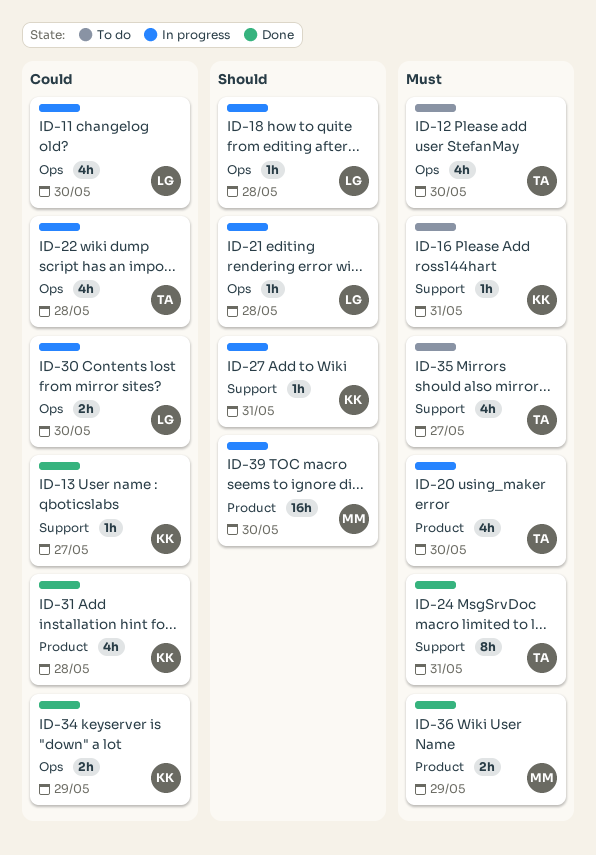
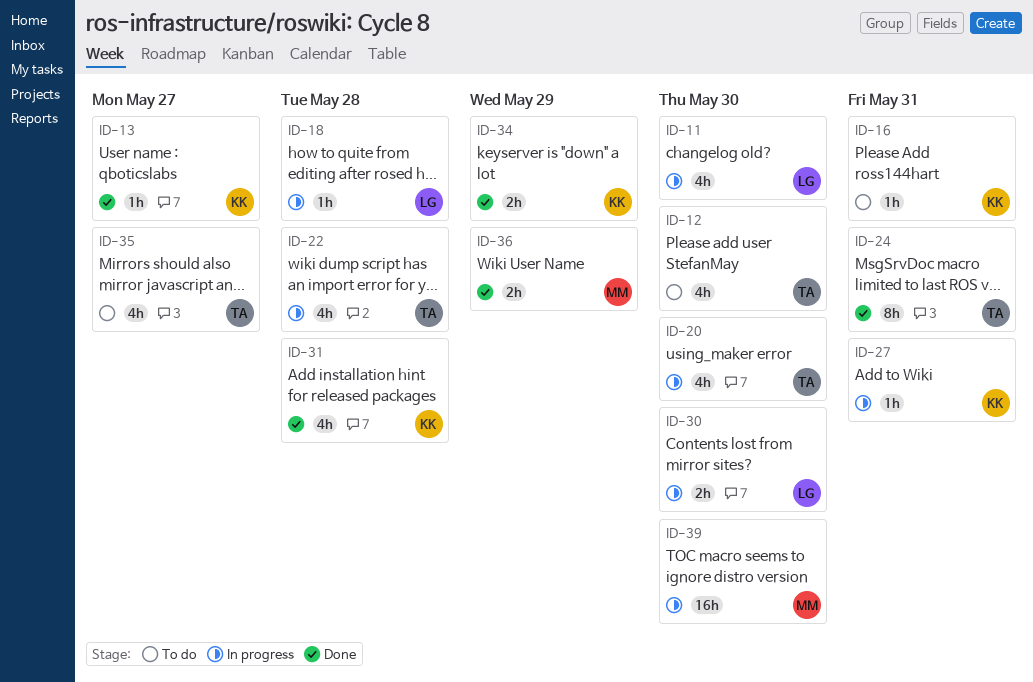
ID-21: present -> none

